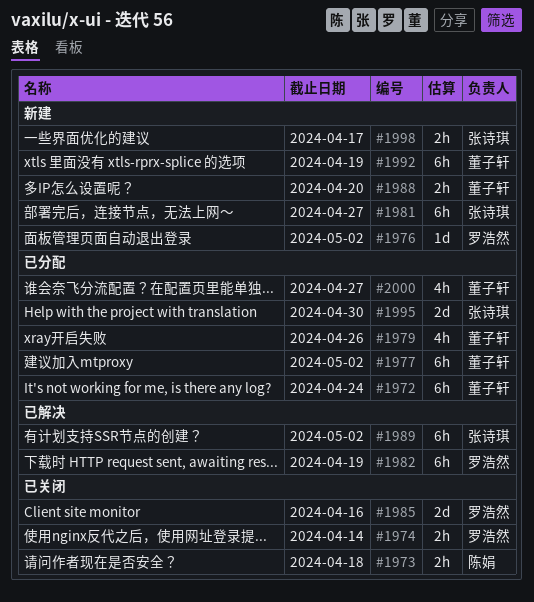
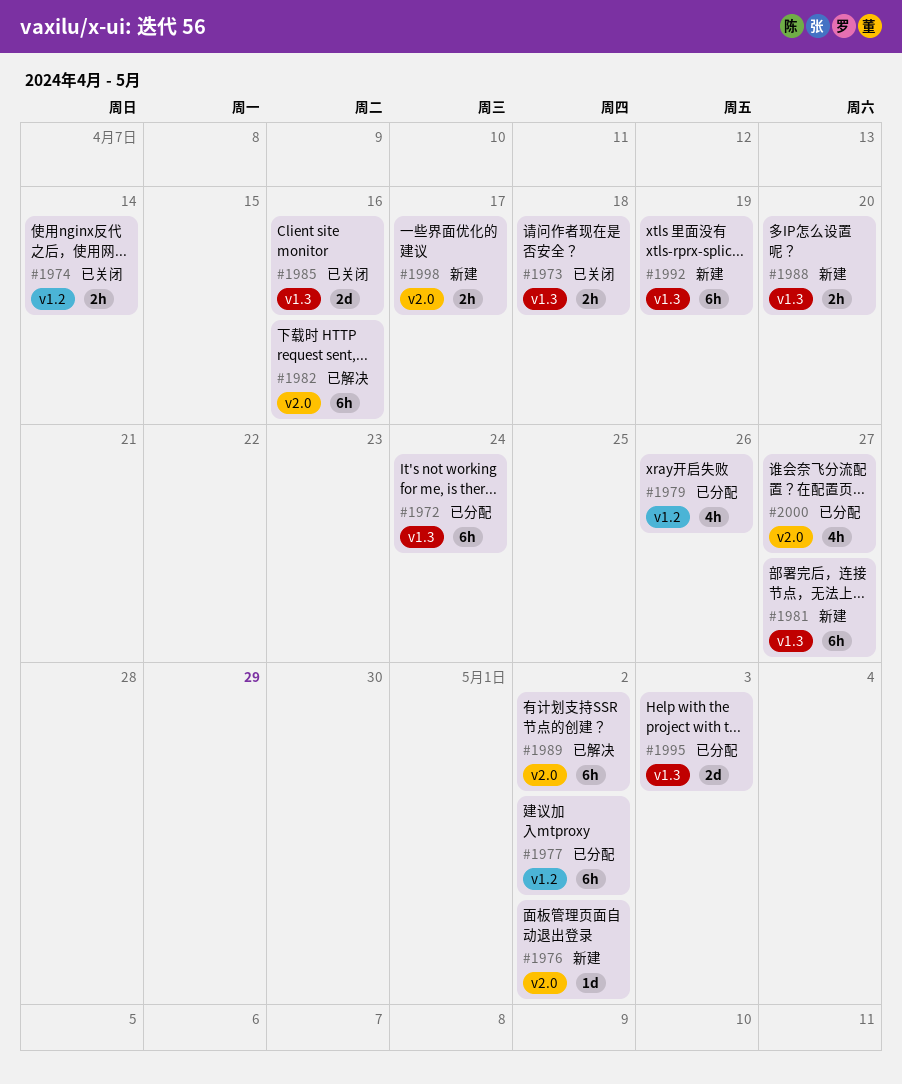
#1982, due: Apr 19 -> Apr 16
#1995, due: Apr 30 -> May 3

